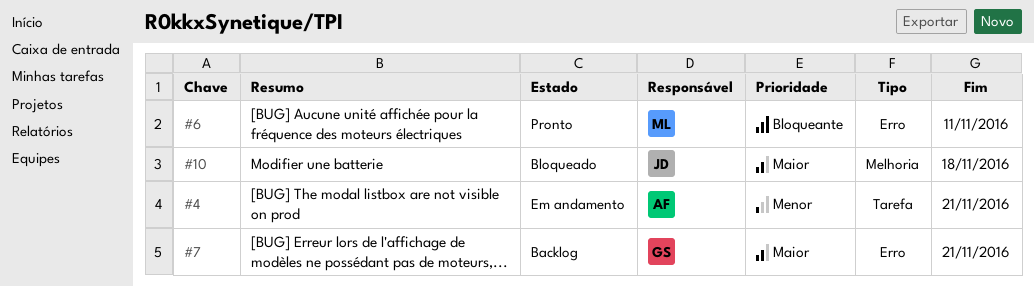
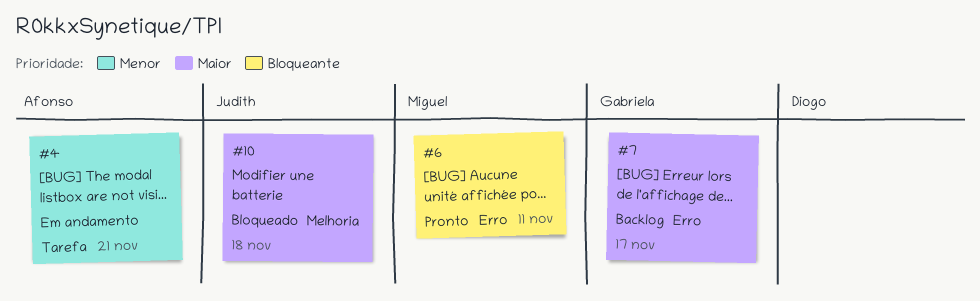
#7, due: Nov 21 -> Nov 17

